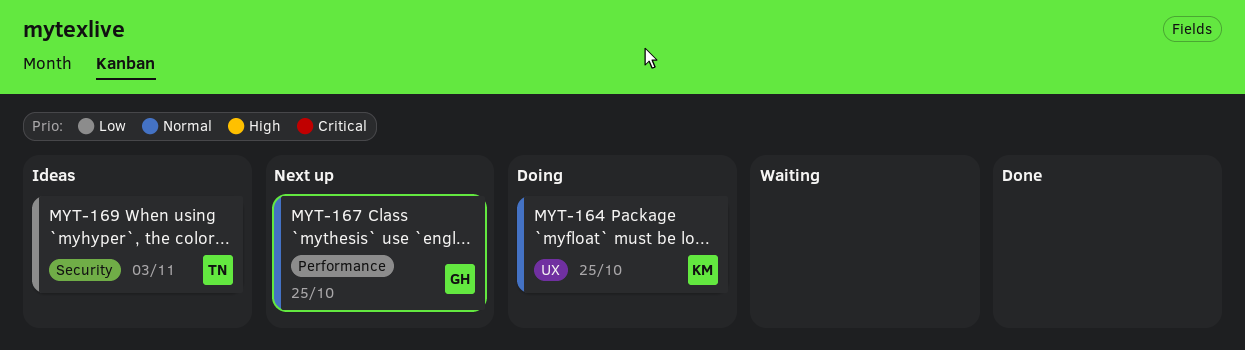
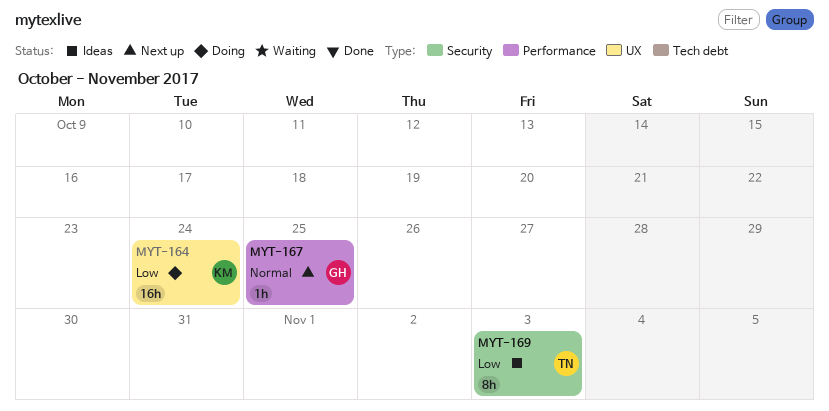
MYT-164, priority: Normal -> Low
MYT-164, due: Oct 25 -> Oct 24

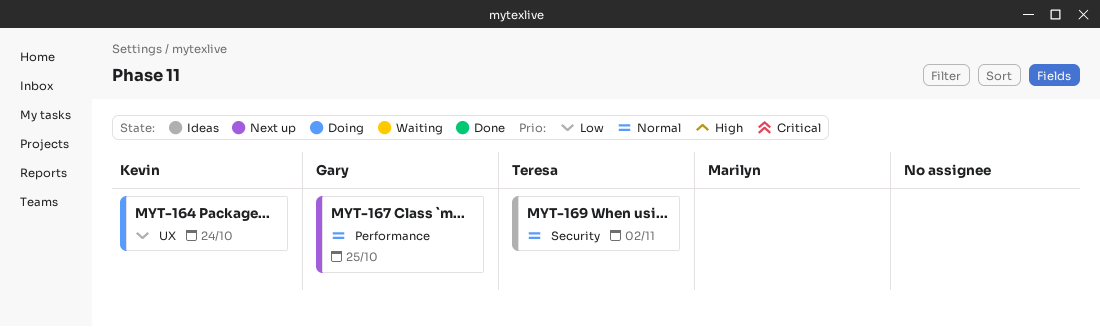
MYT-169, priority: Low -> Normal
MYT-169, due: Nov 3 -> Nov 2

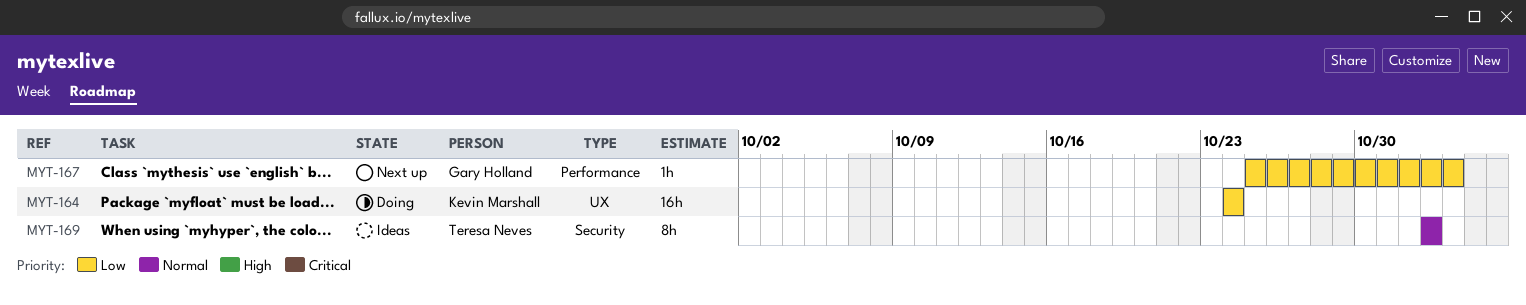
MYT-167, priority: Normal -> Low
MYT-167, due: Oct 25 -> Nov 3

